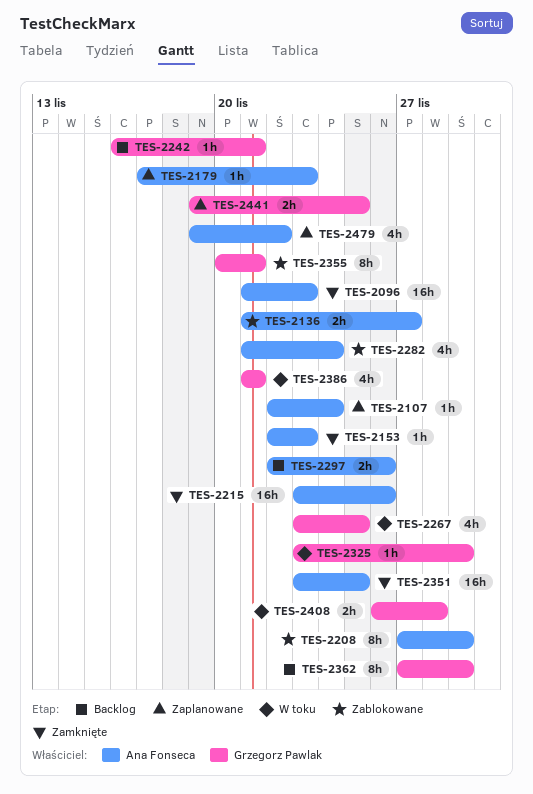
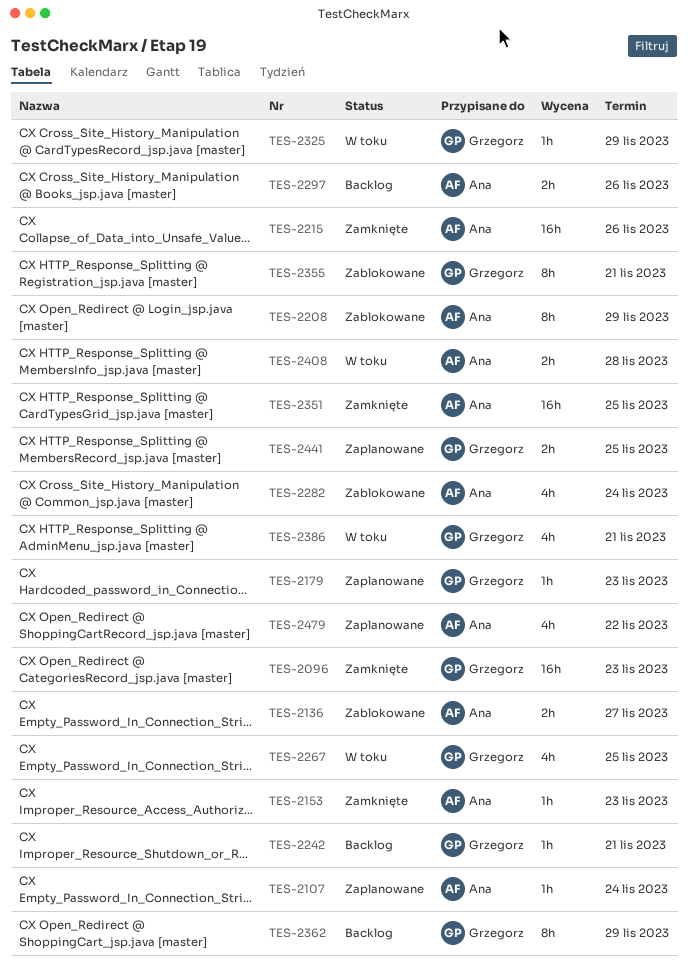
TES-2096, owner: Ana Fonseca -> Grzegorz Pawlak
TES-2179, owner: Ana Fonseca -> Grzegorz Pawlak
TES-2408, owner: Grzegorz Pawlak -> Ana Fonseca

